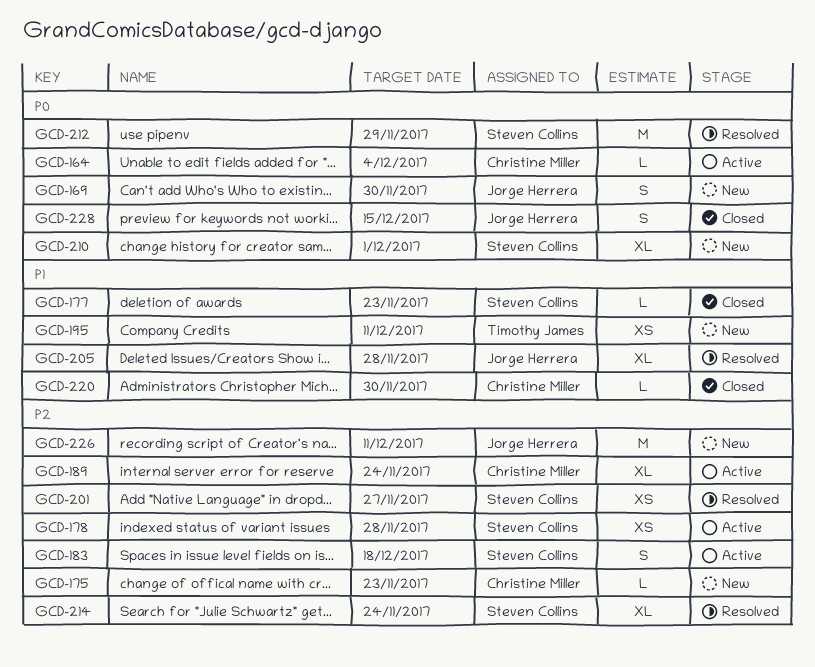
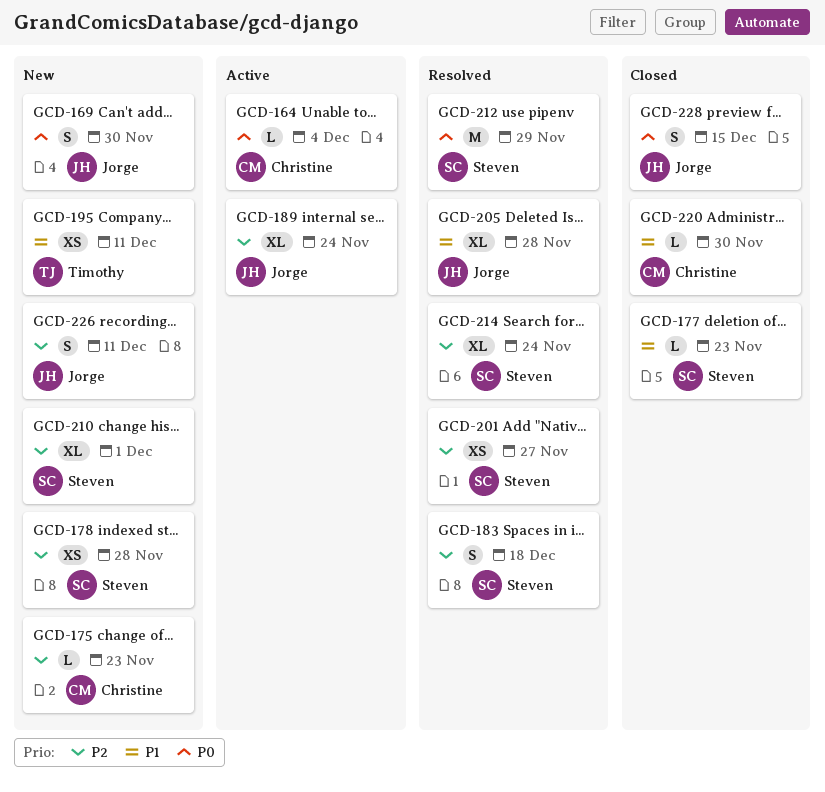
GCD-178, status: Active -> New
GCD-183, status: Active -> Resolved
GCD-189, owner: Christine Miller -> Jorge Herrera
GCD-210, priority: P0 -> P2
GCD-226, estimate: M -> S

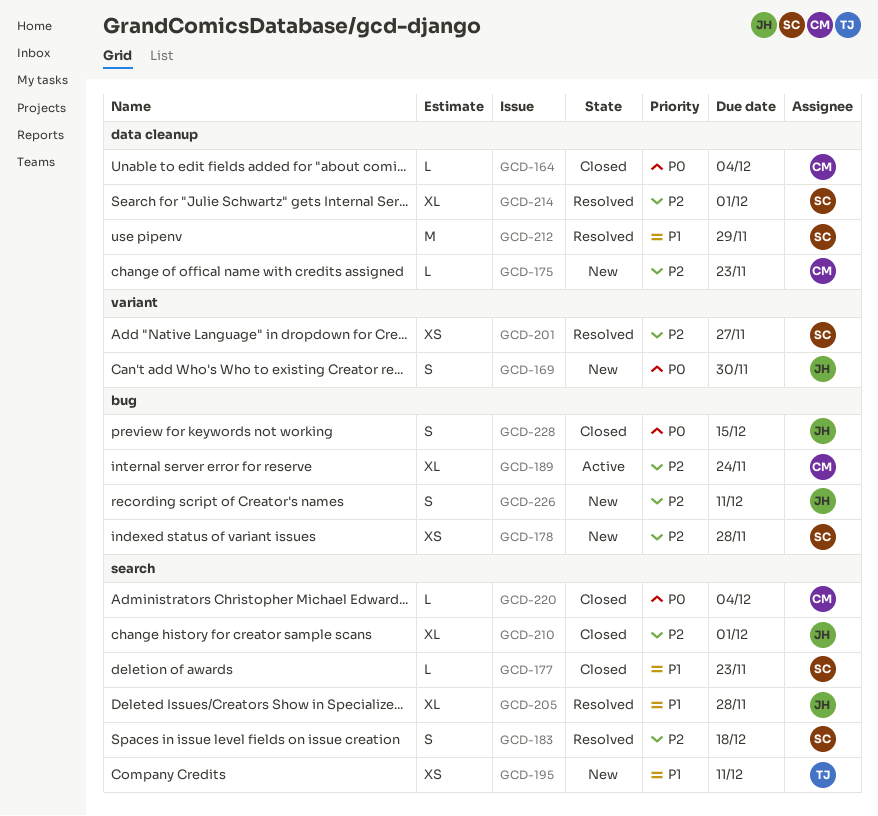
GCD-164, status: Active -> Closed
GCD-189, owner: Jorge -> Christine
GCD-210, status: New -> Closed
GCD-210, owner: Steven -> Jorge
GCD-212, priority: P0 -> P1
GCD-214, due: Nov 24 -> Dec 1
GCD-220, priority: P1 -> P0
GCD-220, due: Nov 30 -> Dec 4

